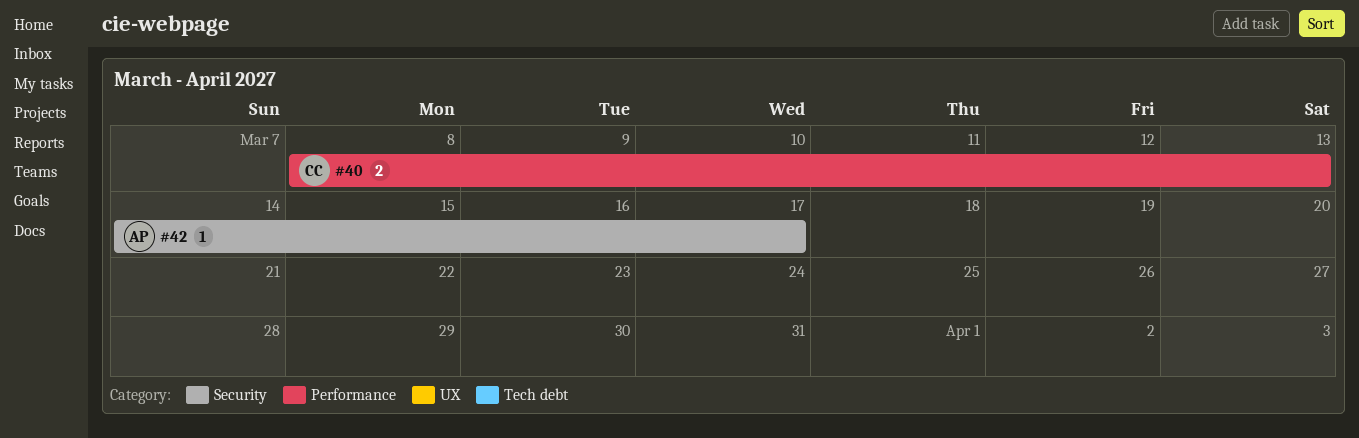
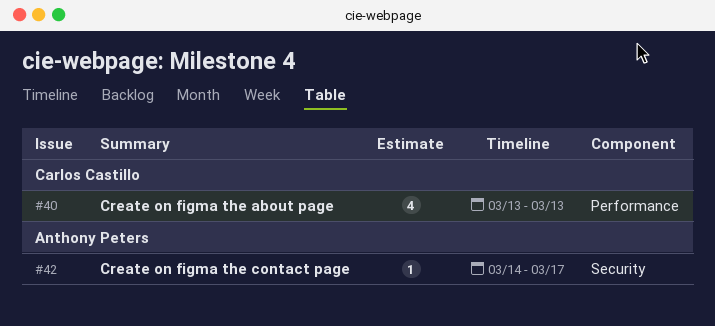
#40, estimate: 2 -> 4
#40, start: Mar 8 -> Mar 13

